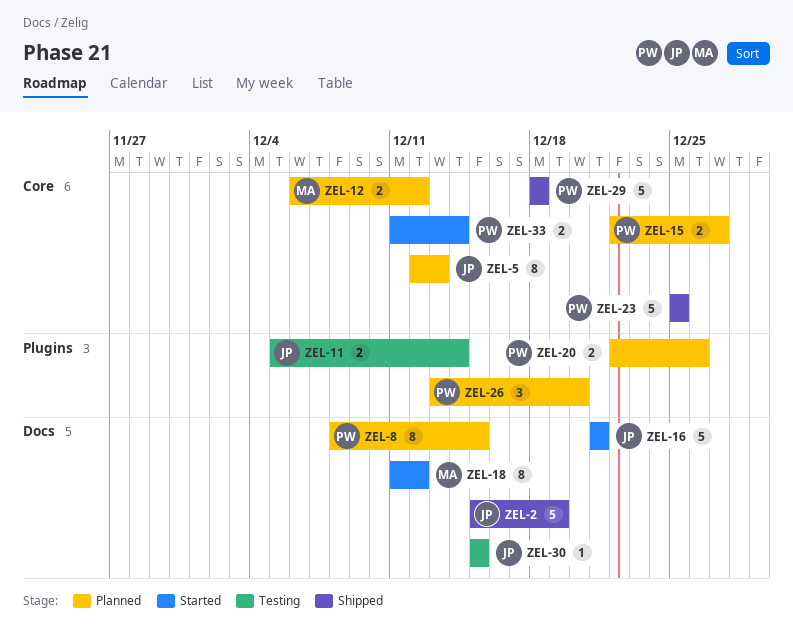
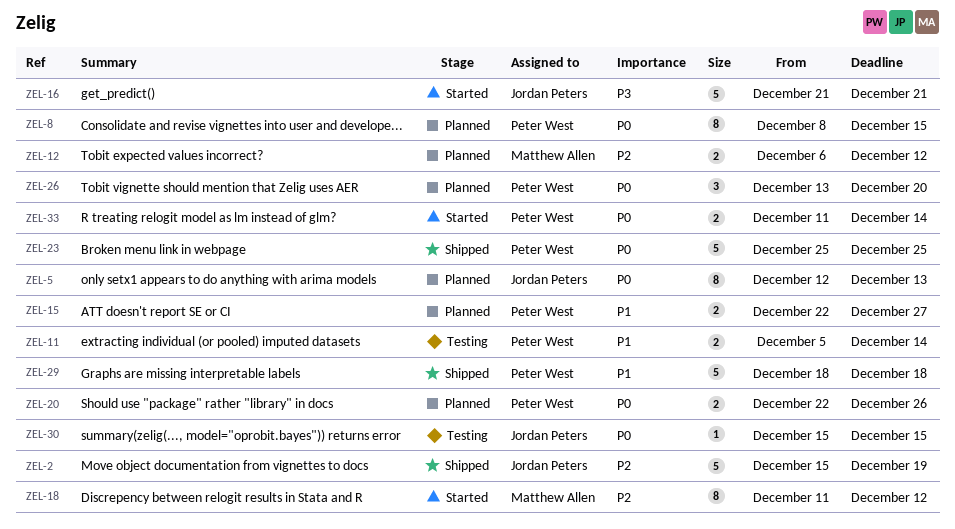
ZEL-11, owner: Jordan Peters -> Peter West

